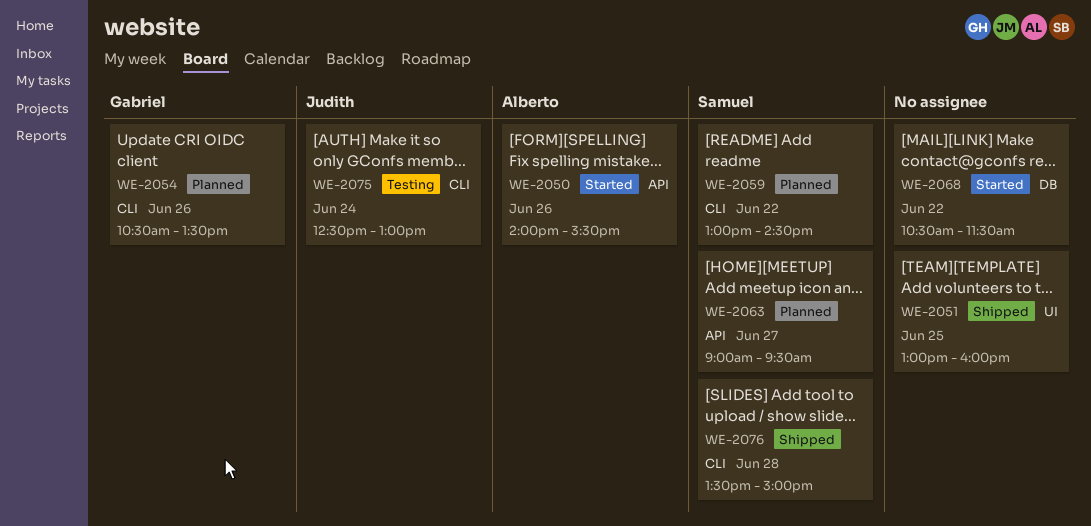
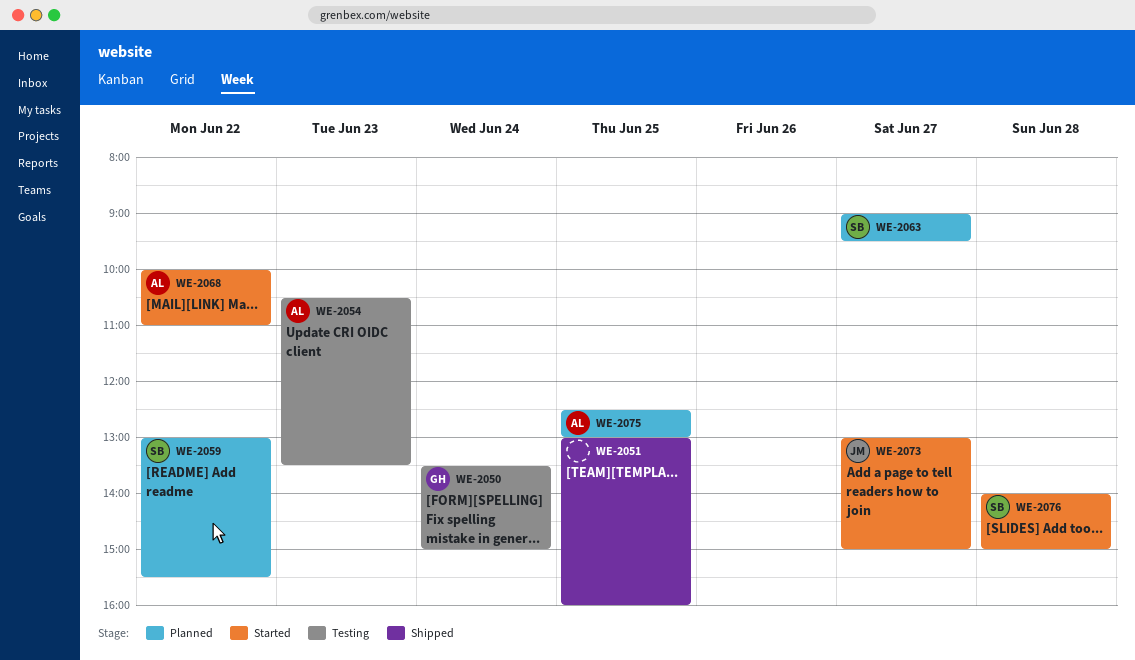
WE-2050, status: Started -> Testing
WE-2050, owner: Alberto -> Gabriel
WE-2050, day: Jun 26 -> Jun 24
WE-2050, begins: 14:00 -> 13:30
WE-2050, ends: 15:30 -> 15:00
WE-2054, status: Planned -> Testing
WE-2054, owner: Gabriel -> Alberto
WE-2054, day: Jun 26 -> Jun 23
WE-2059, ends: 14:30 -> 15:30
WE-2068, owner: none -> Alberto
WE-2068, begins: 10:30 -> 10:00
WE-2068, ends: 11:30 -> 11:00
WE-2073: none -> present
WE-2075, status: Testing -> Planned
WE-2075, owner: Judith -> Alberto
WE-2075, day: Jun 24 -> Jun 25
WE-2076, status: Shipped -> Started
WE-2076, begins: 13:30 -> 14:00

